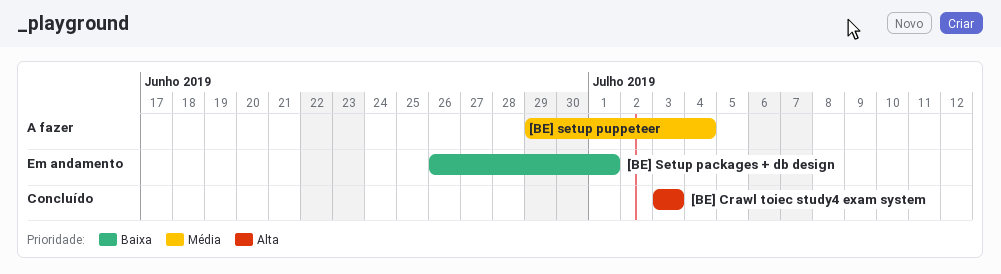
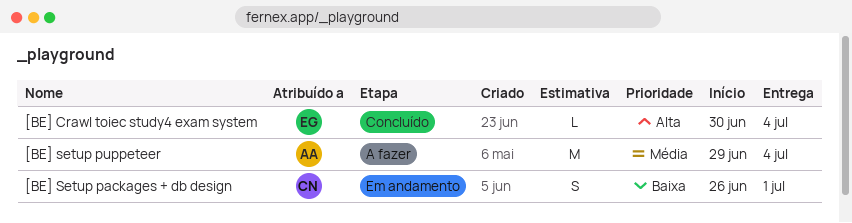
[BE] Crawl toiec study4 exam system, start: Jul 3 -> Jun 30
[BE] Crawl toiec study4 exam system, due: Jul 3 -> Jul 4

